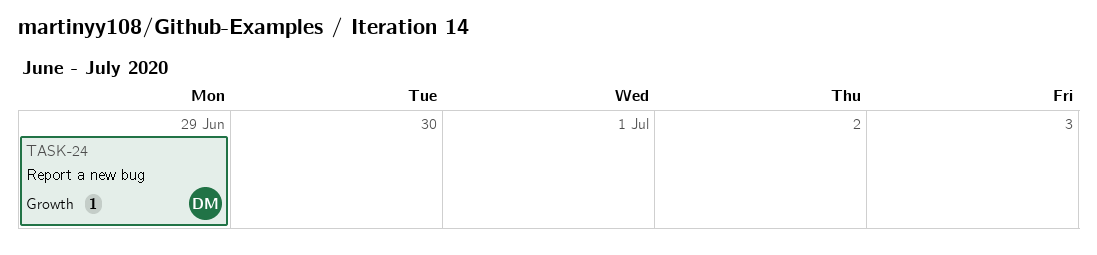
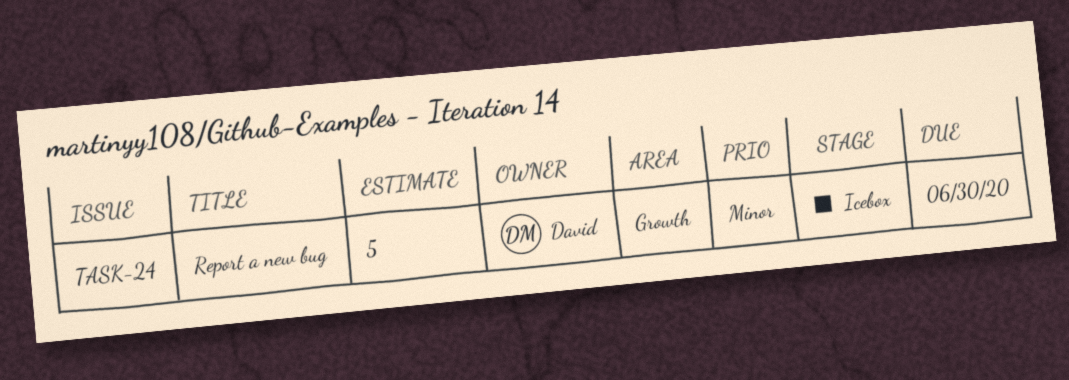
TASK-24, estimate: 1 -> 5
TASK-24, due: Jun 29 -> Jun 30

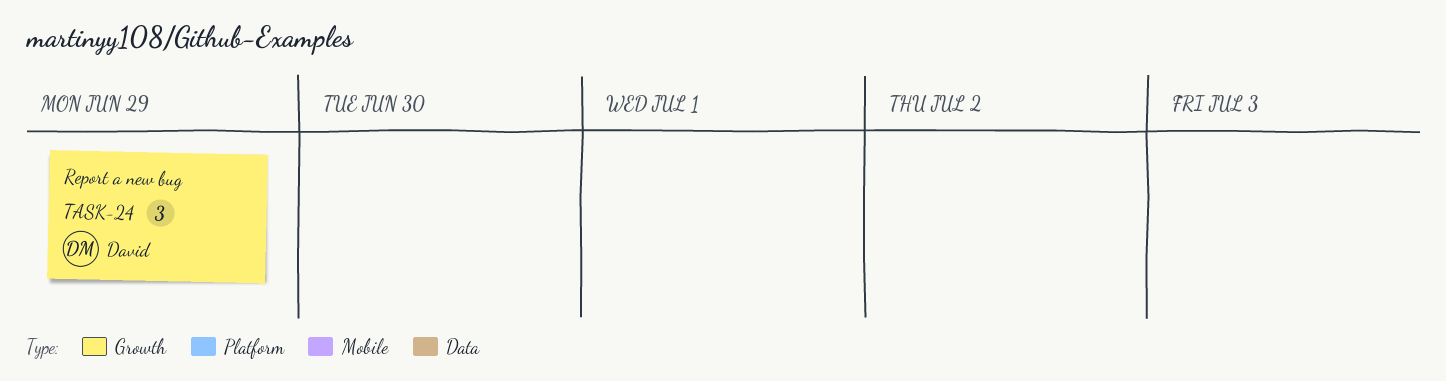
TASK-24, estimate: 5 -> 3
TASK-24, due: Jun 30 -> Jun 29

